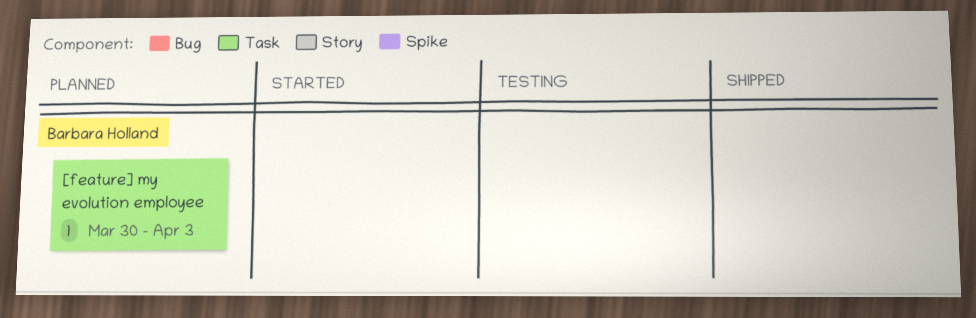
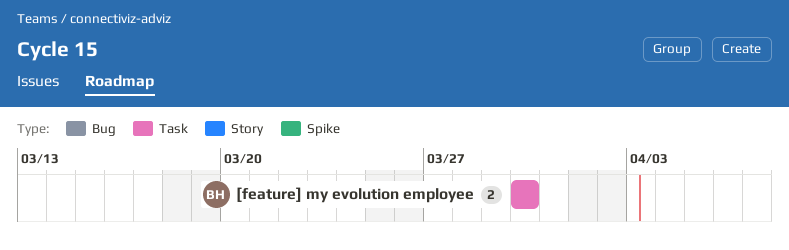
[feature] my evolution employee, estimate: 1 -> 2
[feature] my evolution employee, due: Apr 3 -> Mar 30

